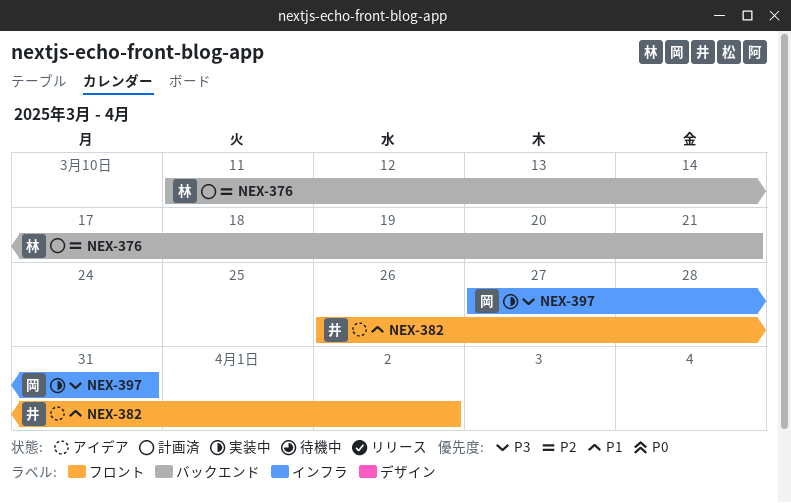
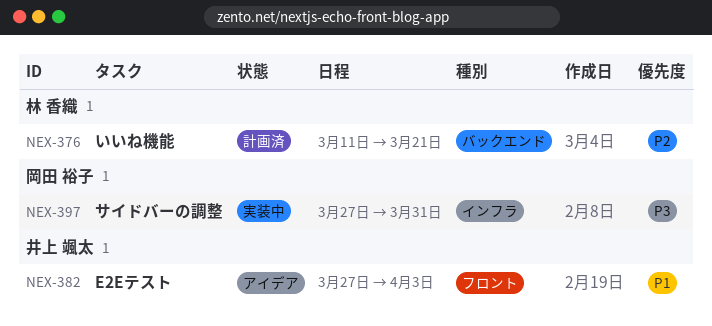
NEX-382, start: Mar 26 -> Mar 27
NEX-382, due: Apr 2 -> Apr 3

